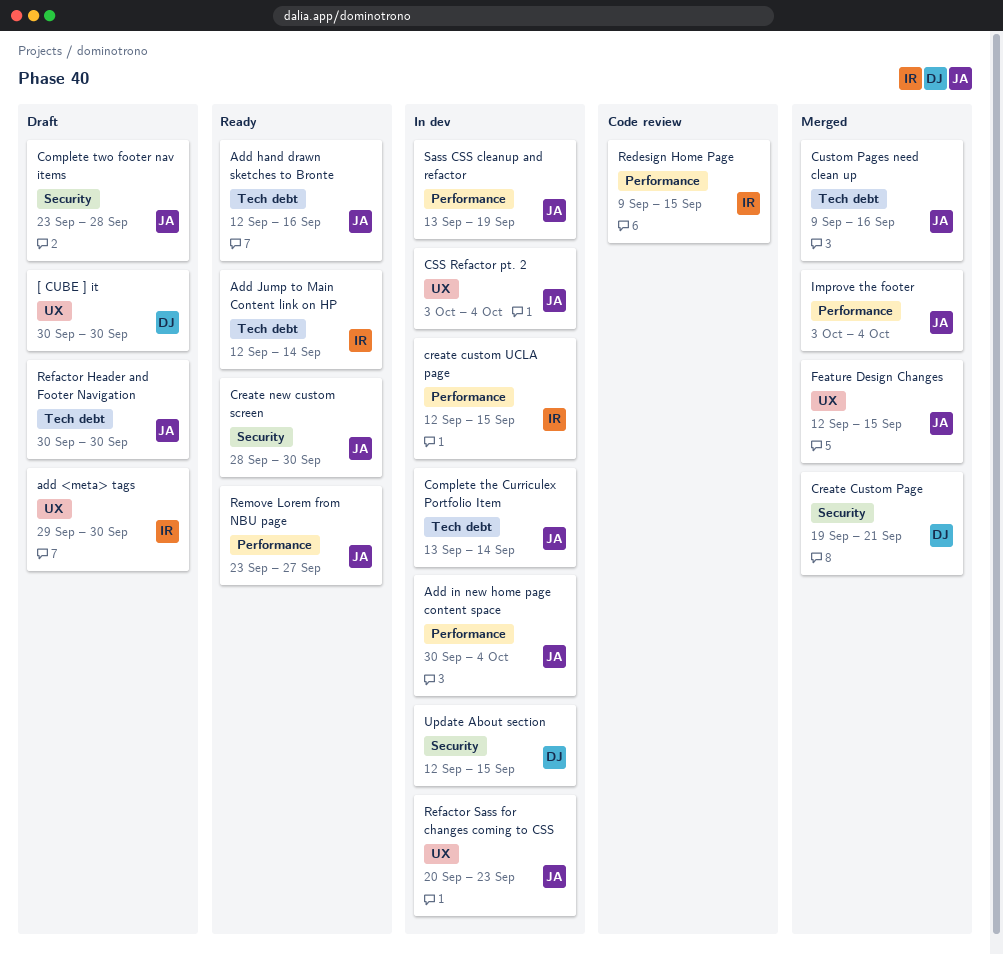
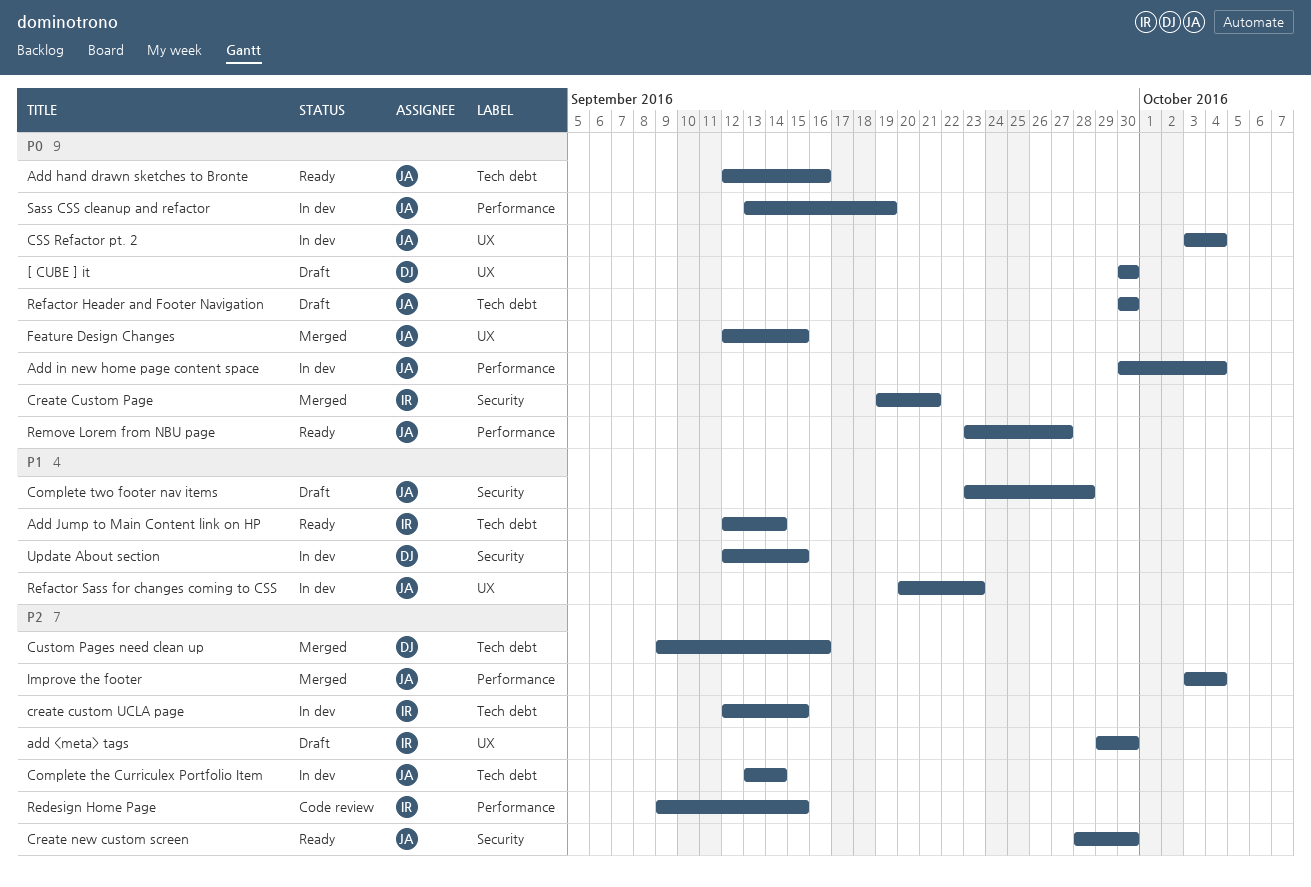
Create Custom Page, owner: DJ -> IR
create custom UCLA page, label: Performance -> Tech debt
Custom Pages need clean up, owner: JA -> DJ

